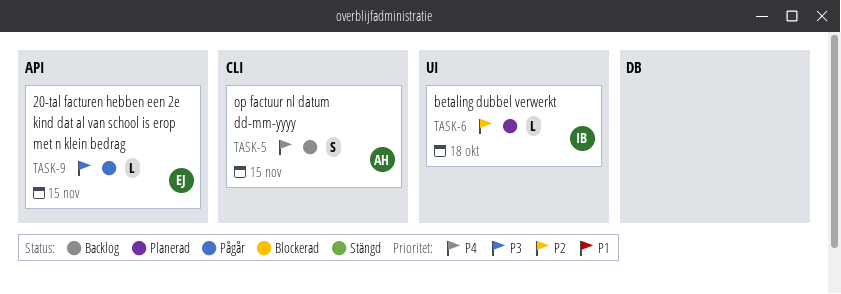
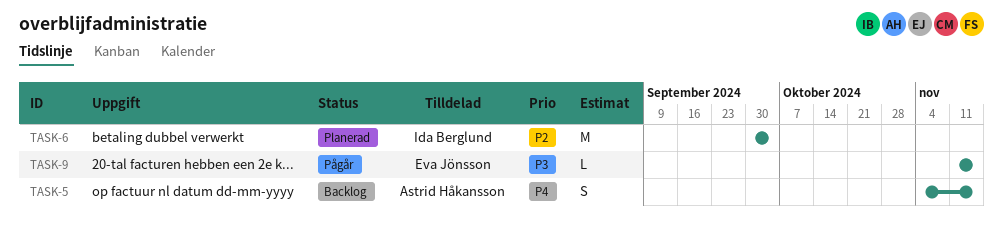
TASK-6, estimate: L -> M
TASK-6, due: Oct 18 -> Oct 4

